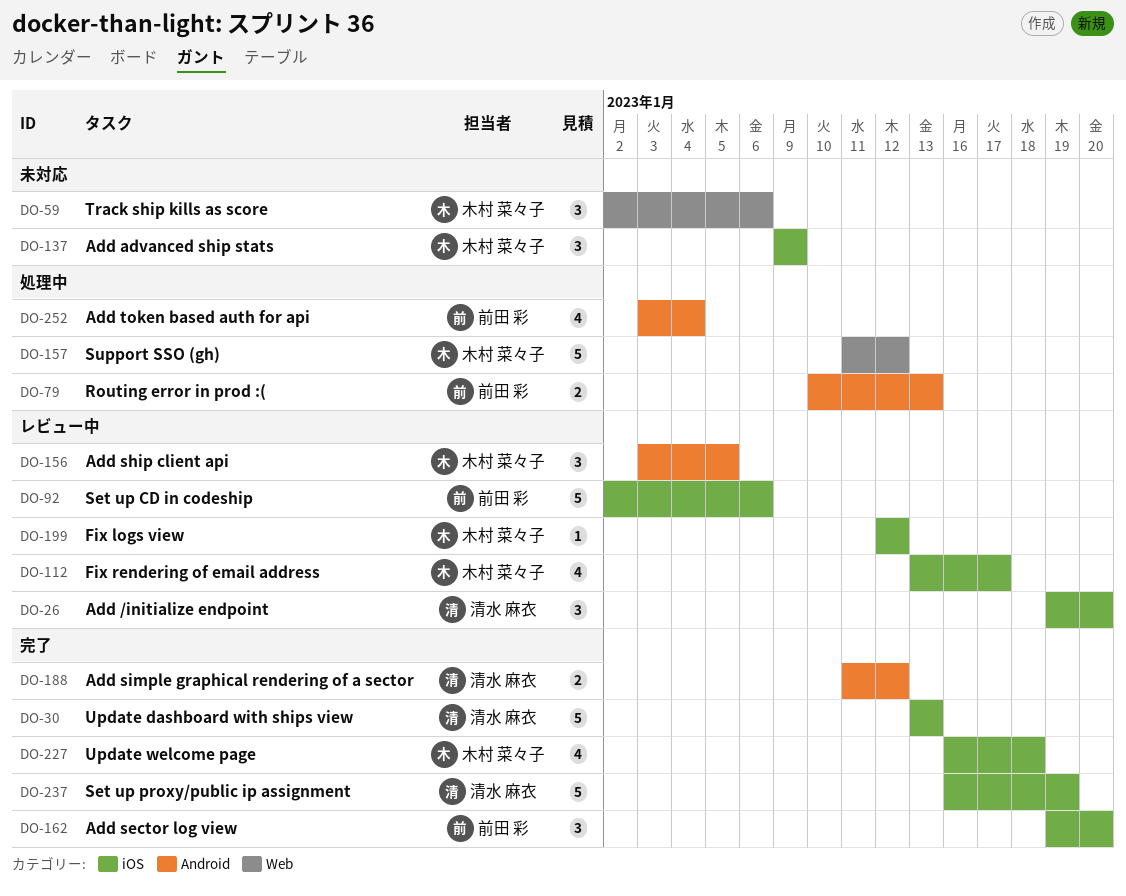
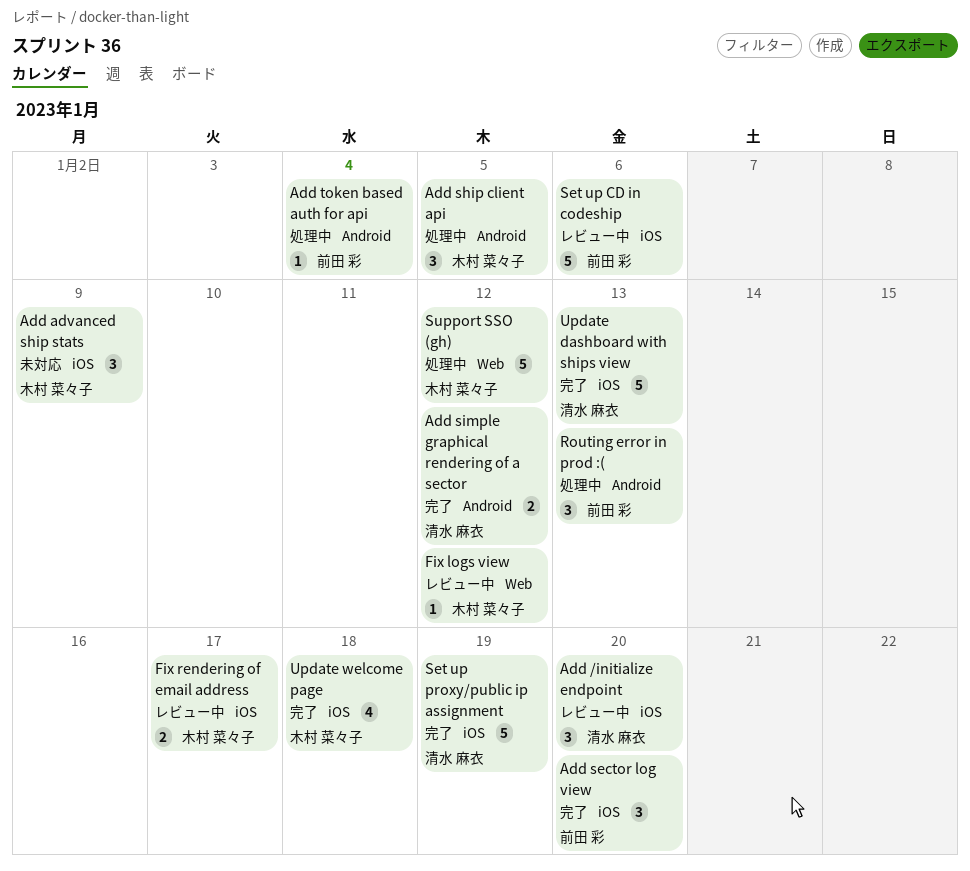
Add ship client api, status: レビュー中 -> 処理中
Add token based auth for api, estimate: 4 -> 1
Fix logs view, label: iOS -> Web
Fix rendering of email address, estimate: 4 -> 2
Routing error in prod :(, estimate: 2 -> 3
Track ship kills as score: present -> none

